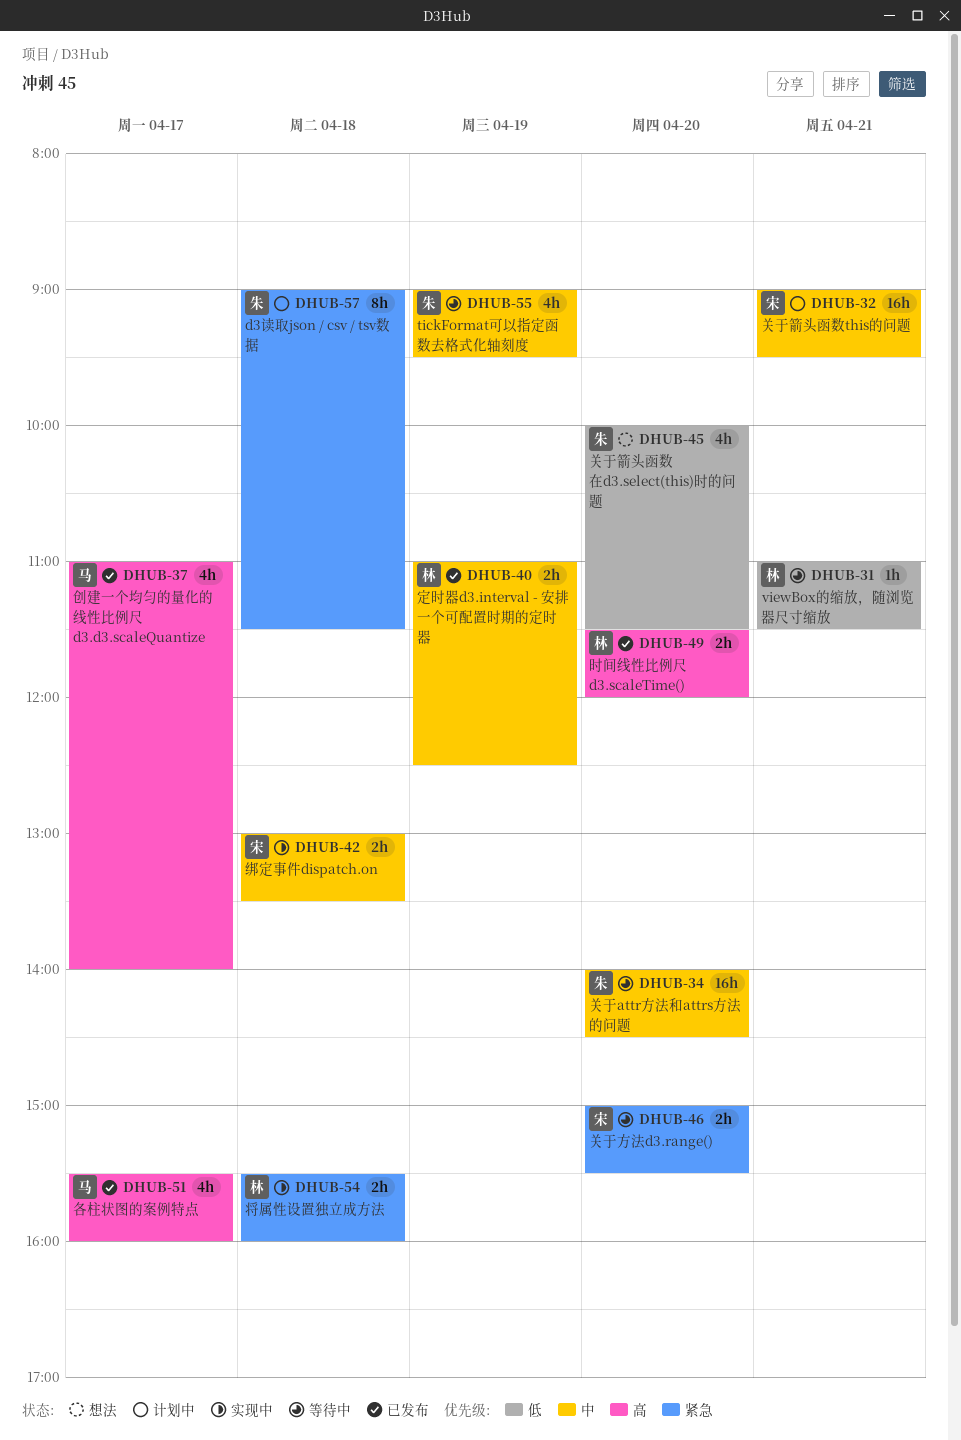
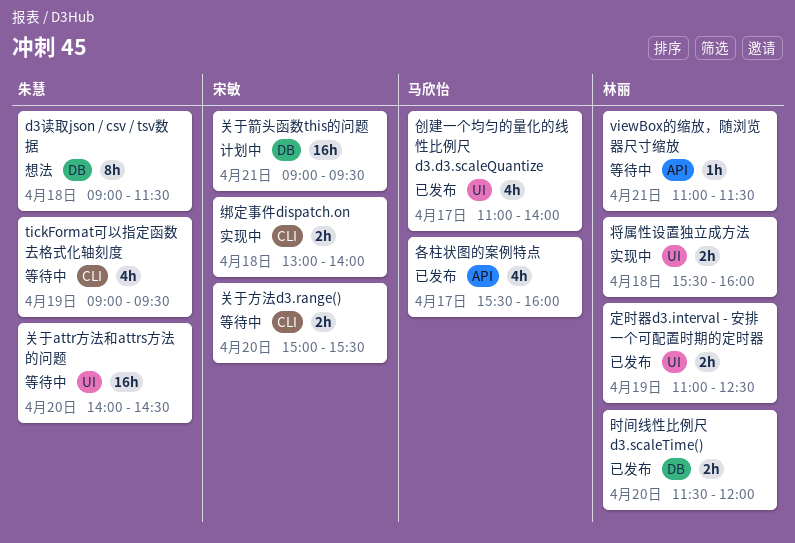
d3读取json / csv / tsv数据, status: 计划中 -> 想法
关于箭头函数在d3.select(this)时的问题: present -> none
绑定事件dispatch.on, ends: 13:30 -> 14:00

